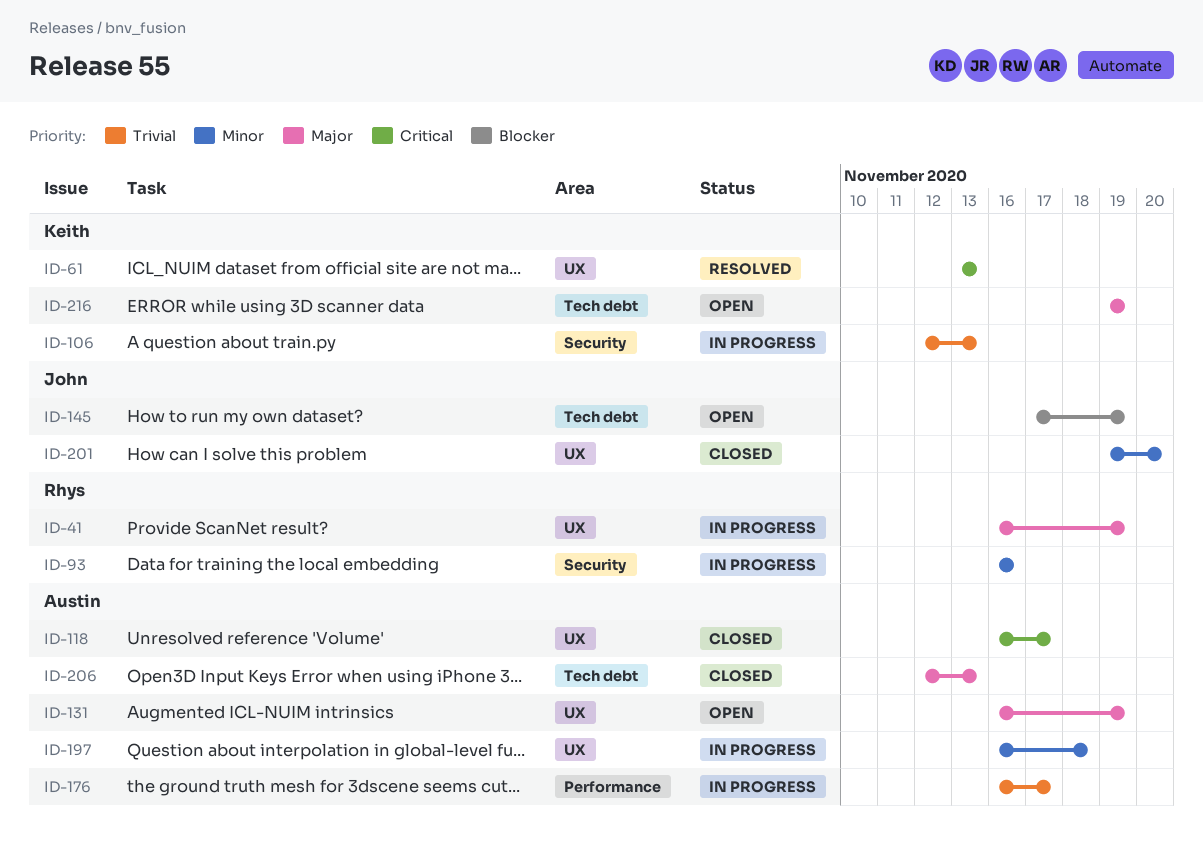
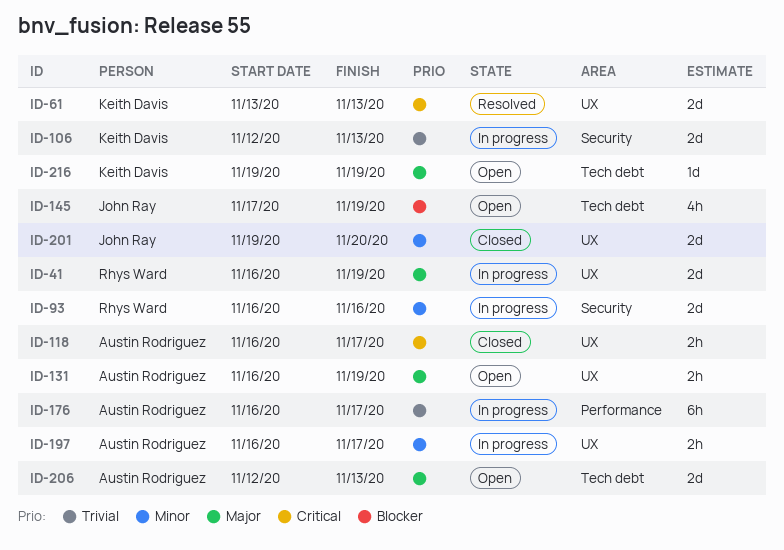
ID-197, due: Nov 18 -> Nov 17
ID-206, status: Closed -> Open

